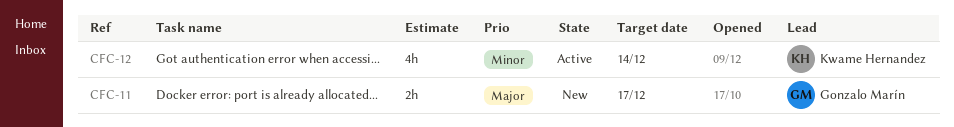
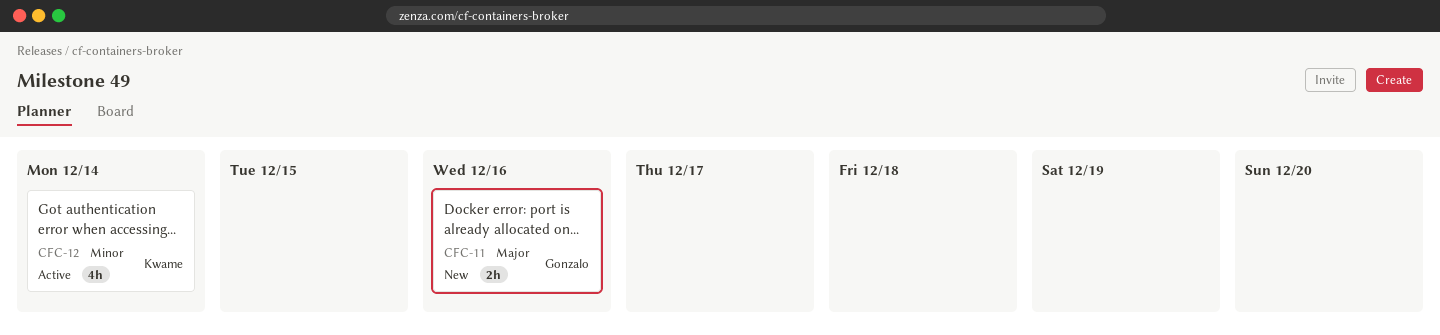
CFC-11, due: Dec 17 -> Dec 16

